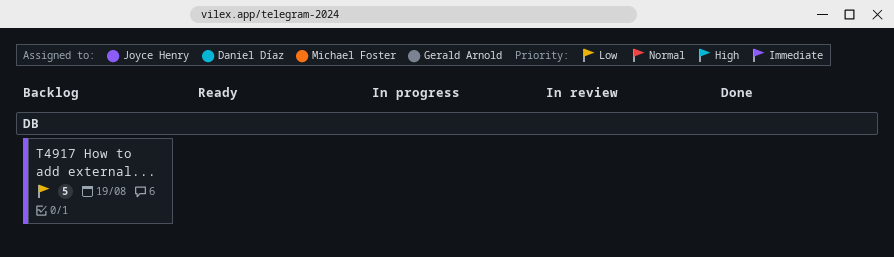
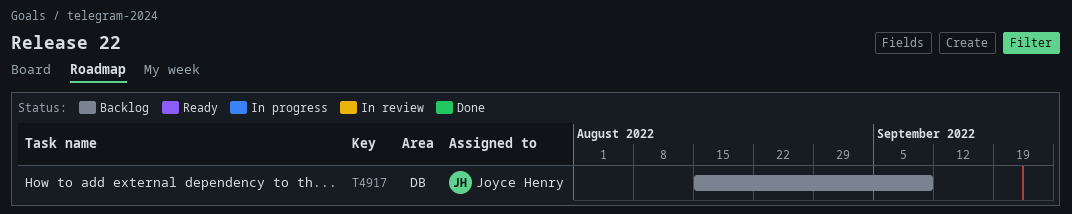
T4917, due: Aug 19 -> Sep 9

